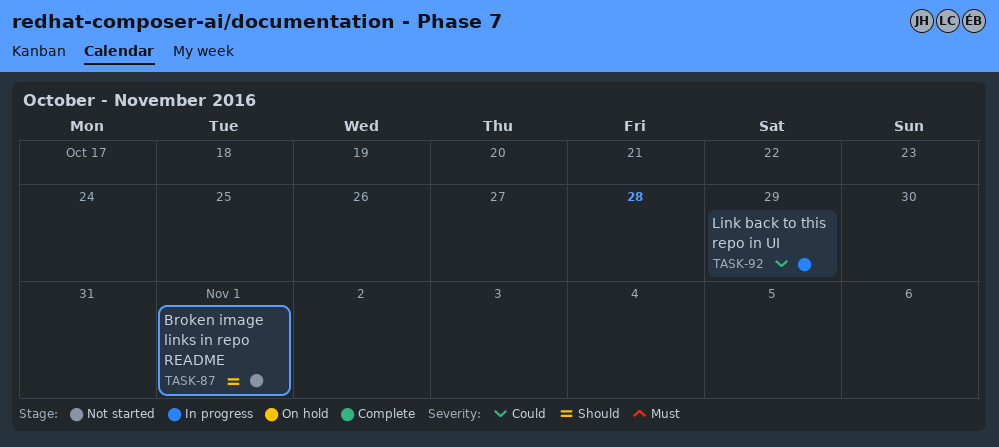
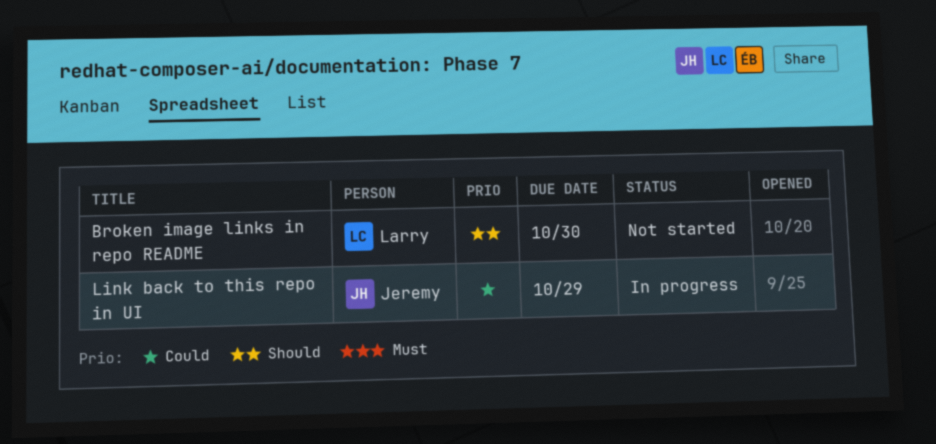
Broken image links in repo README, due: Nov 1 -> Oct 30

